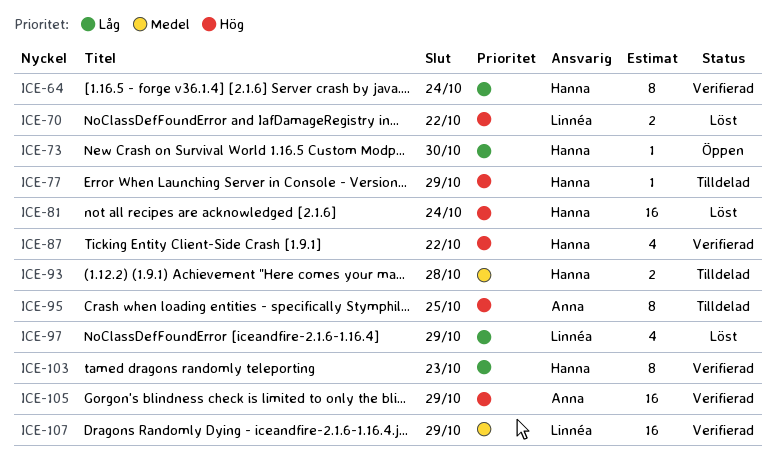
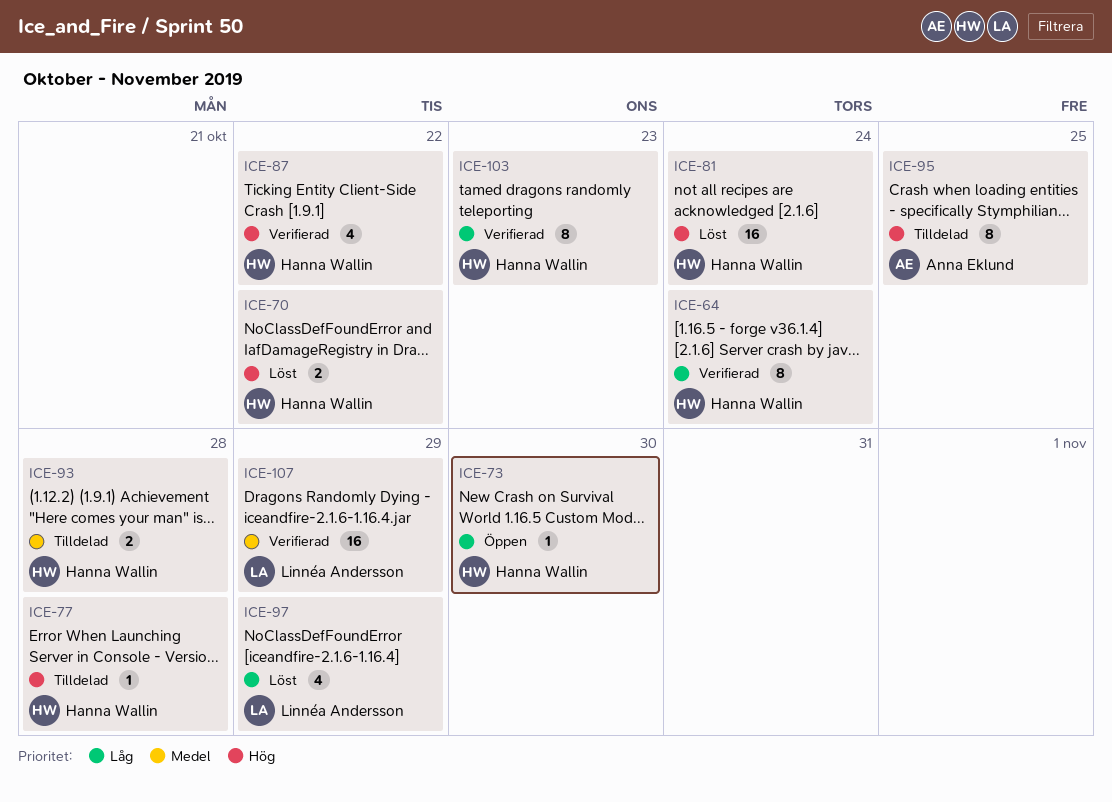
ICE-70, owner: Linnéa Andersson -> Hanna Wallin
ICE-77, due: Oct 29 -> Oct 28
ICE-105: present -> none

